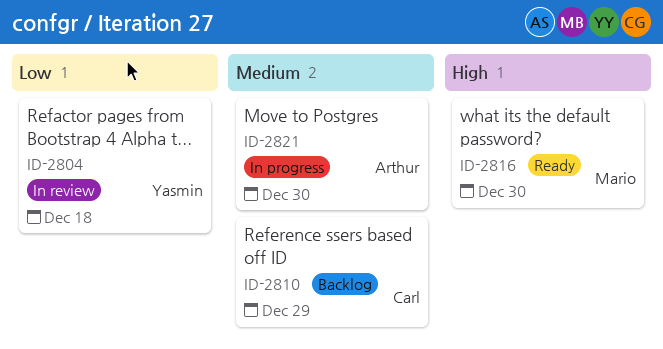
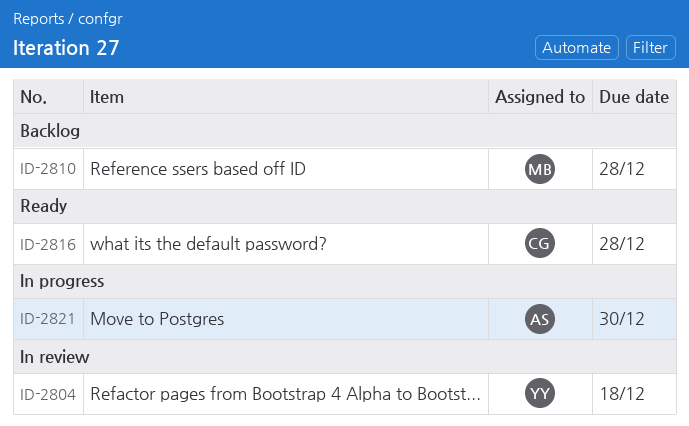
ID-2810, owner: Carl -> Mario
ID-2810, due: Dec 29 -> Dec 28
ID-2816, owner: Mario -> Carl
ID-2816, due: Dec 30 -> Dec 28

